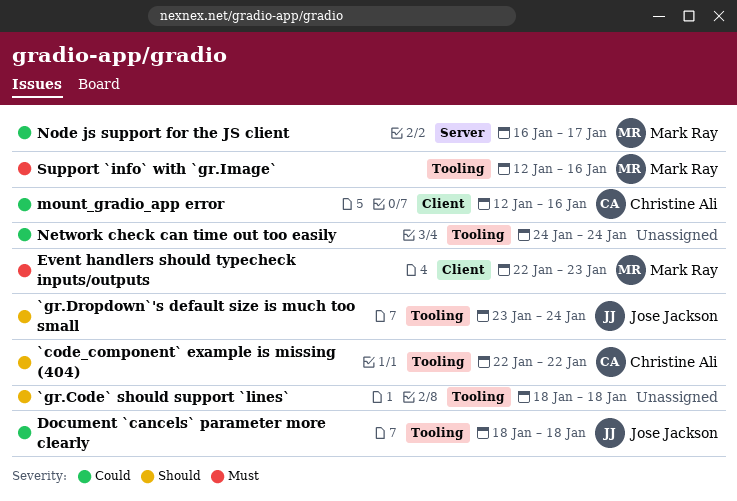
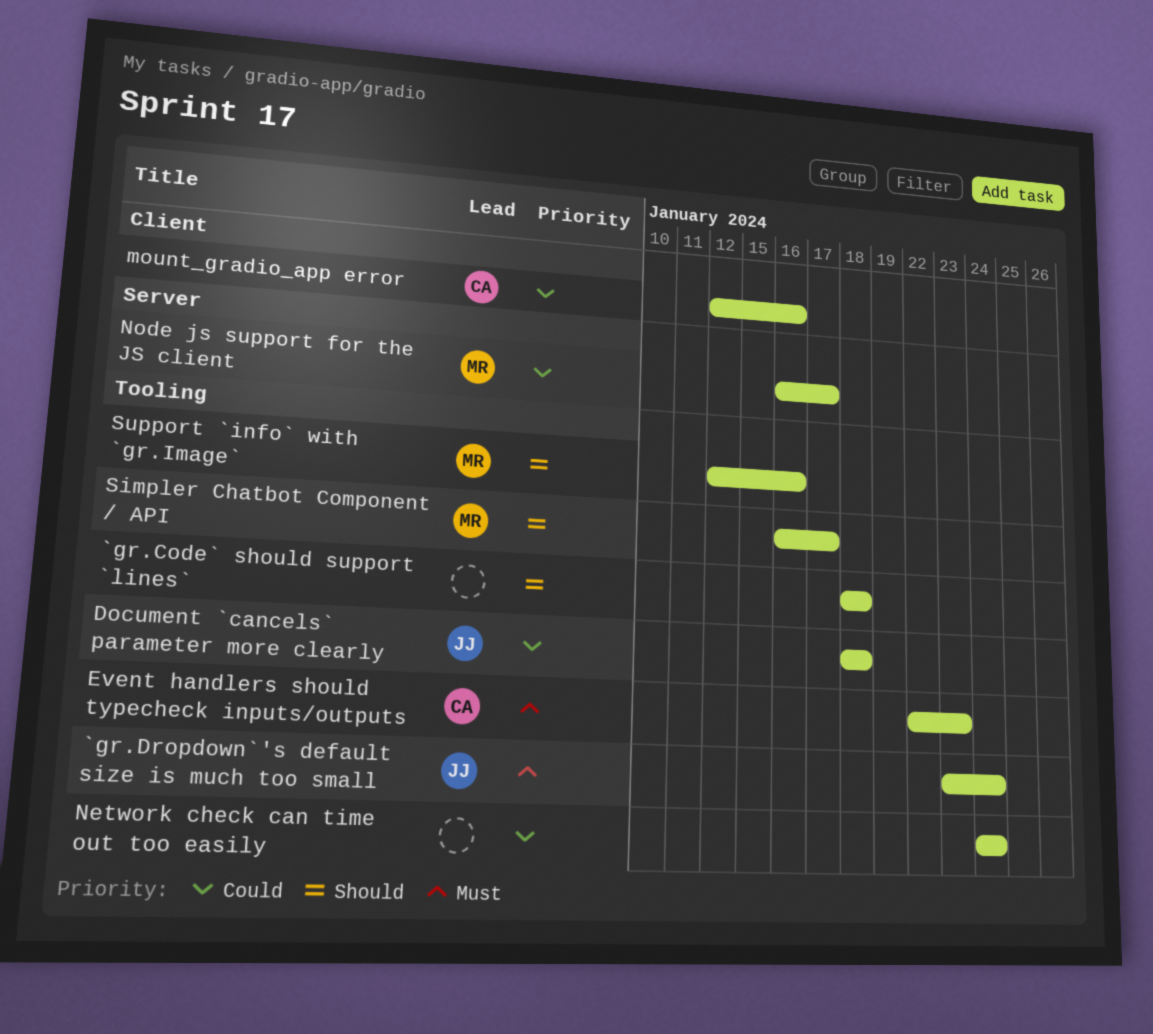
`code_component` example is missing (404): present -> none
`gr.Dropdown`'s default size is much too small, priority: Should -> Must
Event handlers should typecheck inputs/outputs, owner: Mark Ray -> Christine Ali
Event handlers should typecheck inputs/outputs, label: Client -> Tooling
Simpler Chatbot Component / API: none -> present
Support `info` with `gr.Image`, priority: Must -> Should

